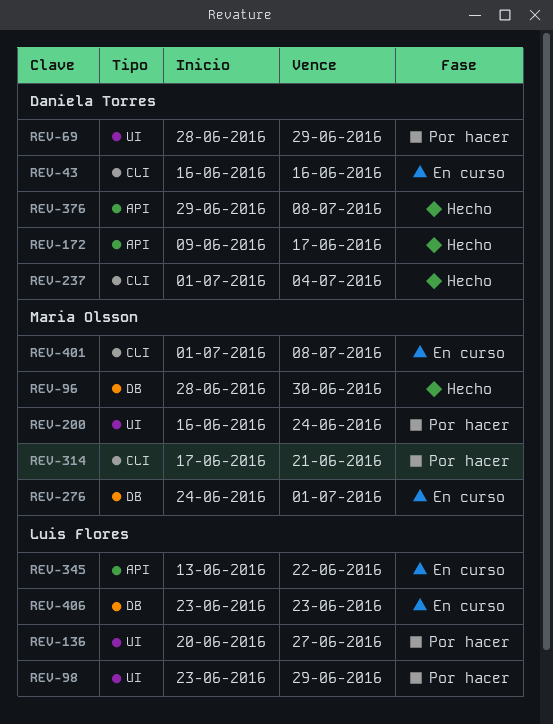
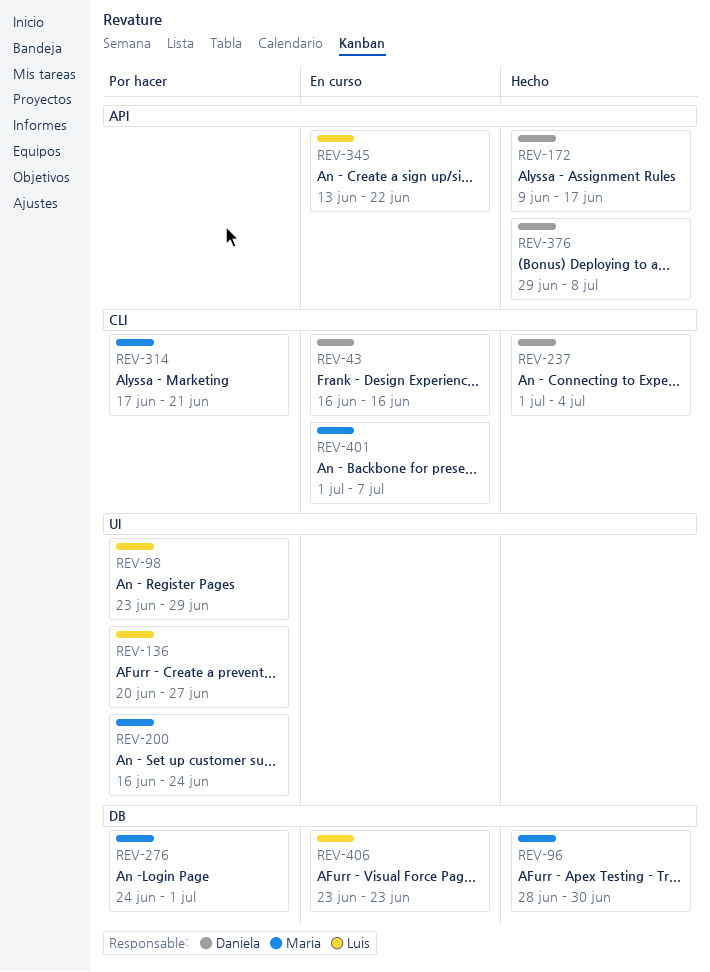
REV-69: present -> none
REV-276, status: En curso -> Por hacer
REV-401, due: Jul 8 -> Jul 7

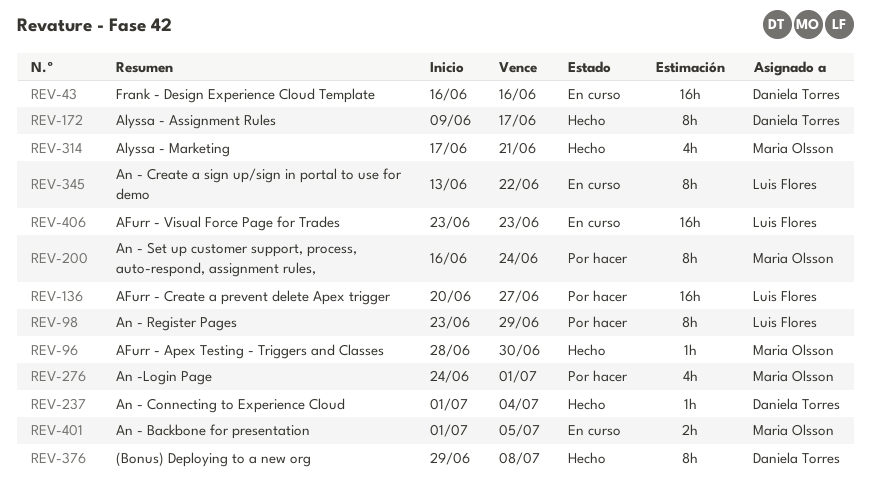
REV-314, status: Por hacer -> Hecho
REV-401, due: Jul 7 -> Jul 5

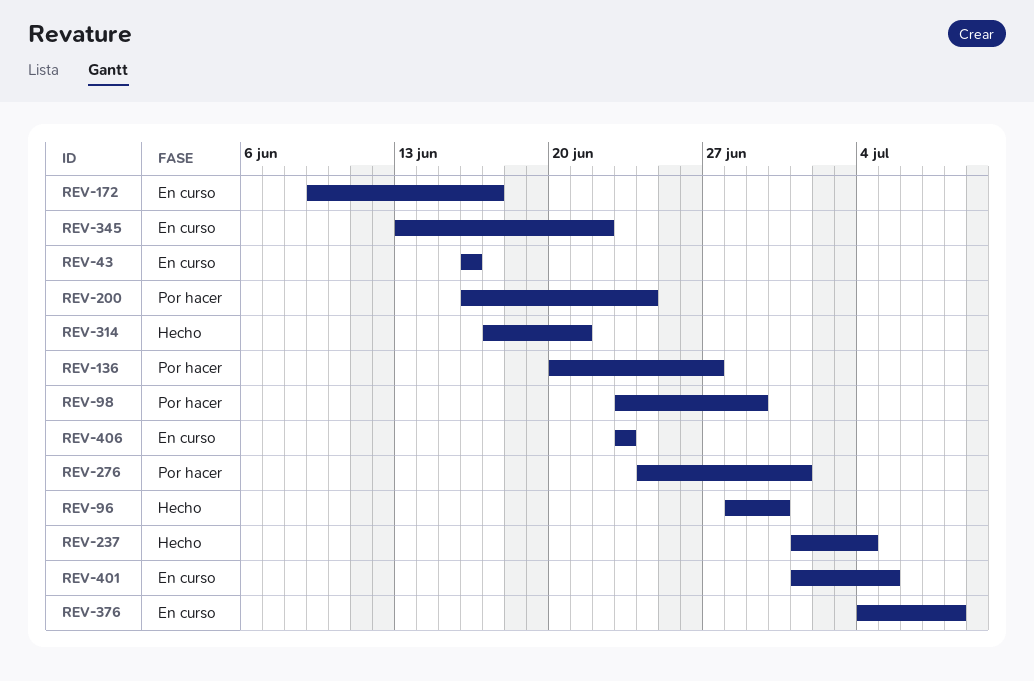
REV-172, status: Hecho -> En curso
REV-376, status: Hecho -> En curso
REV-376, start: Jun 29 -> Jul 4

